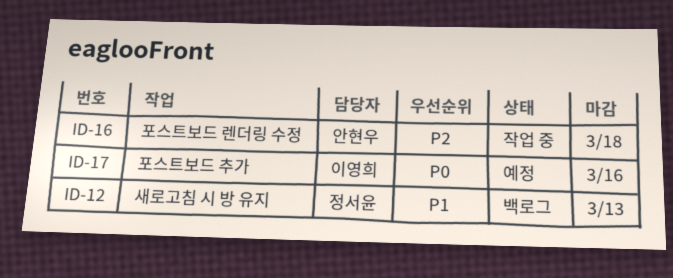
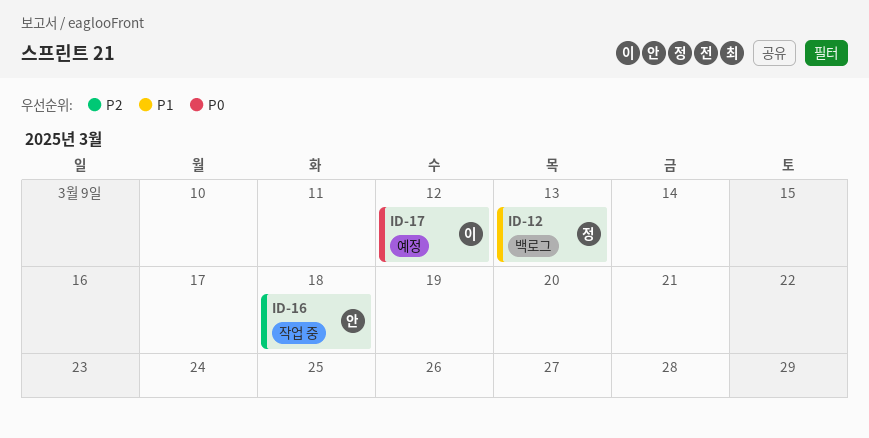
ID-17, due: Mar 16 -> Mar 12

